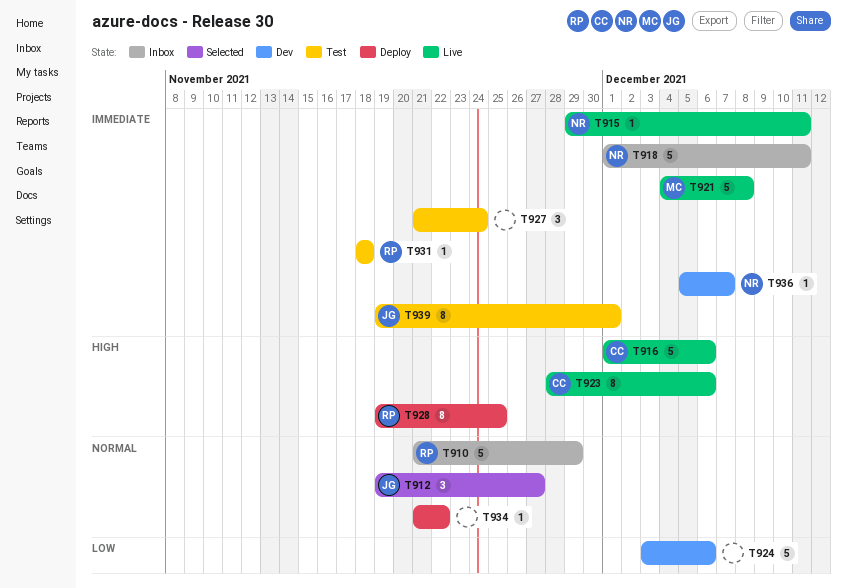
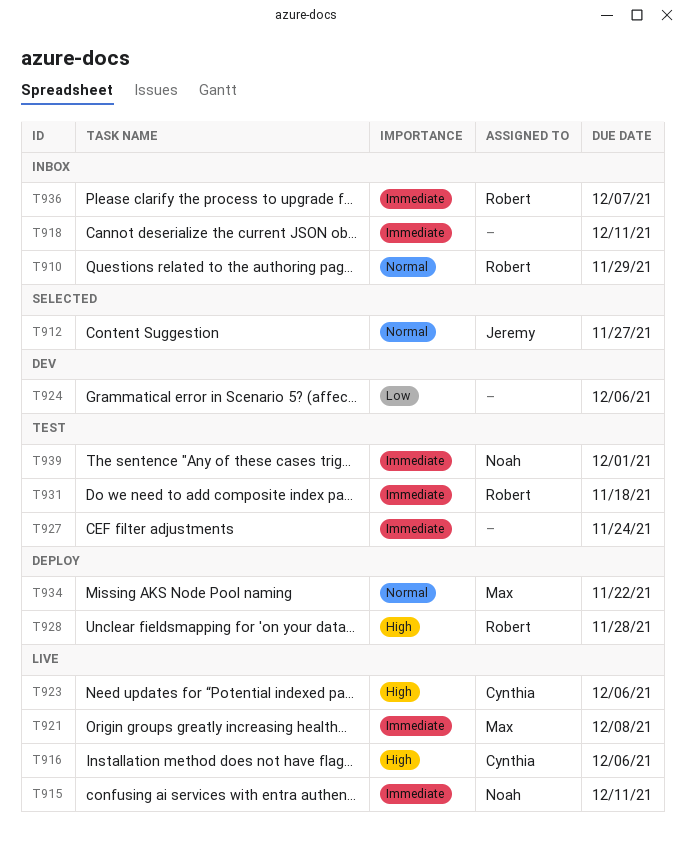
T918, owner: Noah -> none
T928, due: Nov 25 -> Nov 28
T934, owner: none -> Max
T936, status: Dev -> Inbox
T936, owner: Noah -> Robert
T939, owner: Jeremy -> Noah

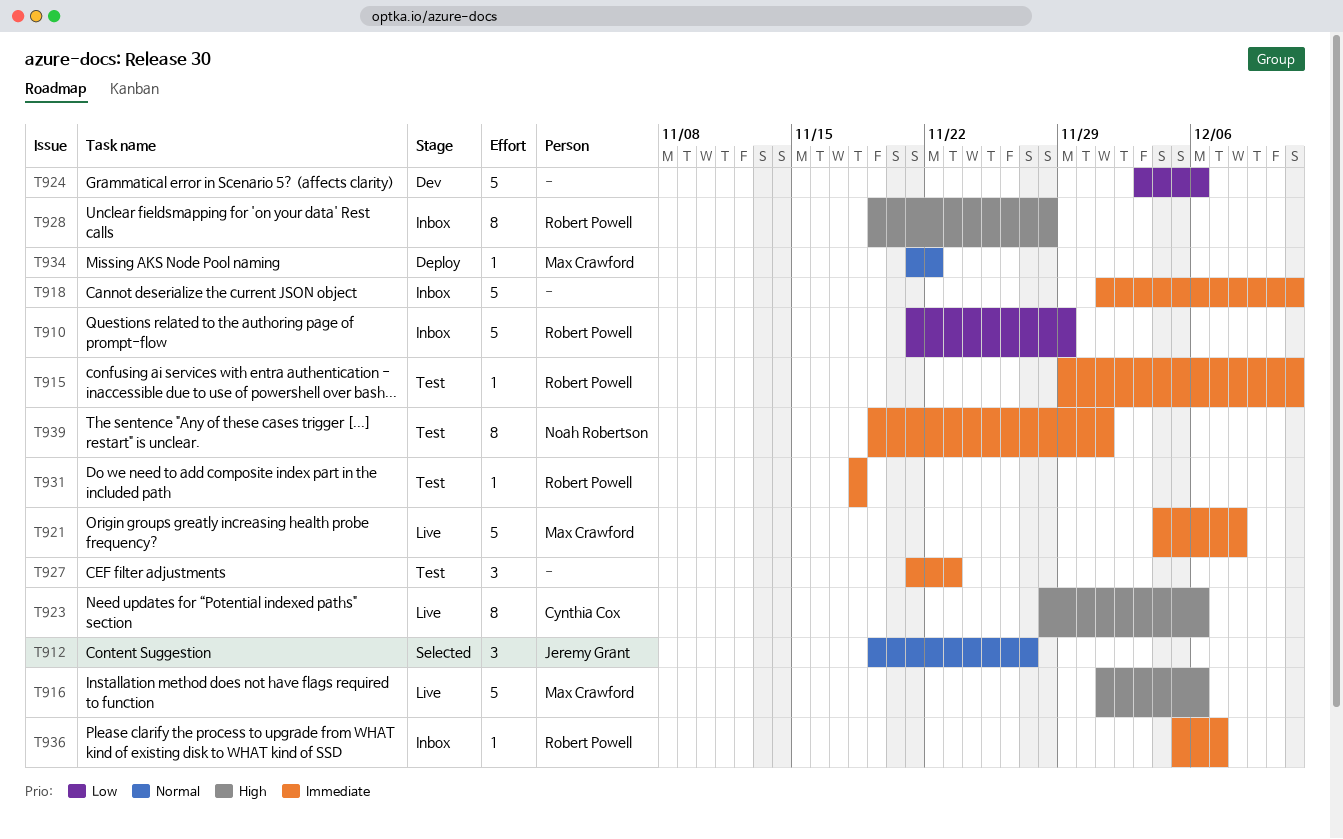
T910, priority: Normal -> Low
T915, status: Live -> Test
T915, owner: Noah Robertson -> Robert Powell
T916, owner: Cynthia Cox -> Max Crawford
T927, due: Nov 24 -> Nov 23
T928, status: Deploy -> Inbox

